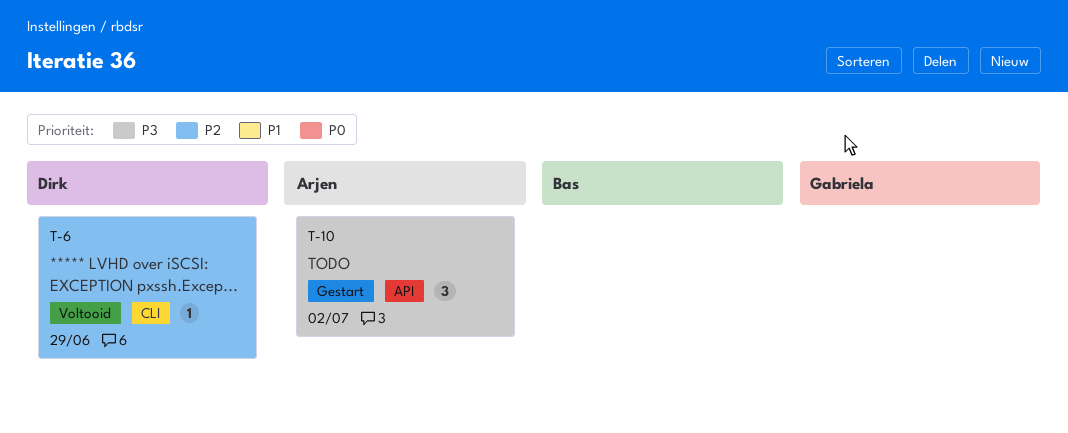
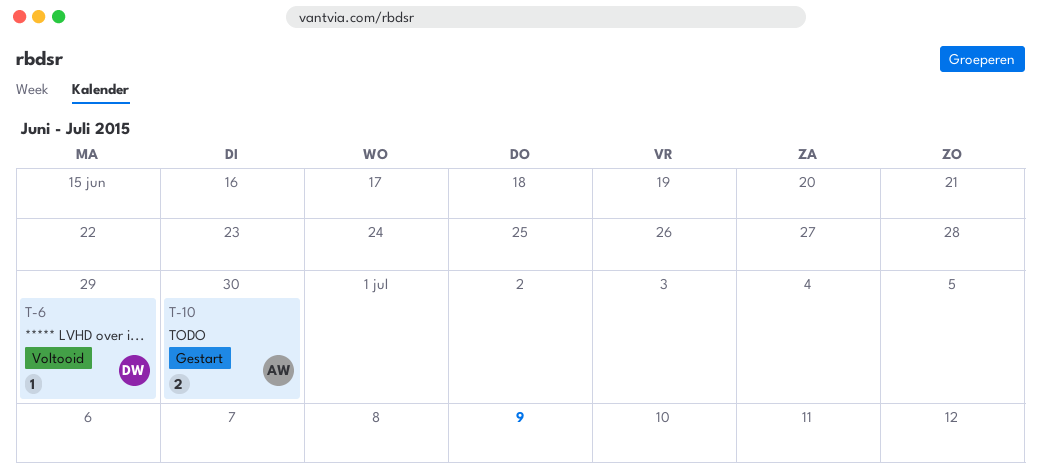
T-10, estimate: 3 -> 2
T-10, due: Jul 2 -> Jun 30

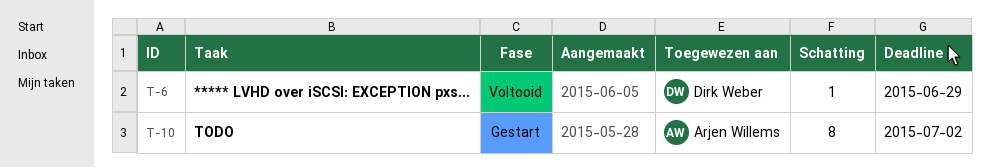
T-10, estimate: 2 -> 8
T-10, due: Jun 30 -> Jul 2

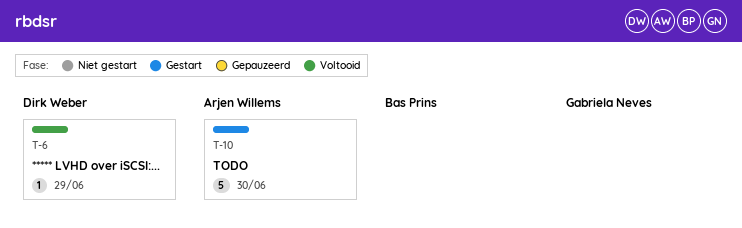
T-10, estimate: 8 -> 5
T-10, due: Jul 2 -> Jun 30

